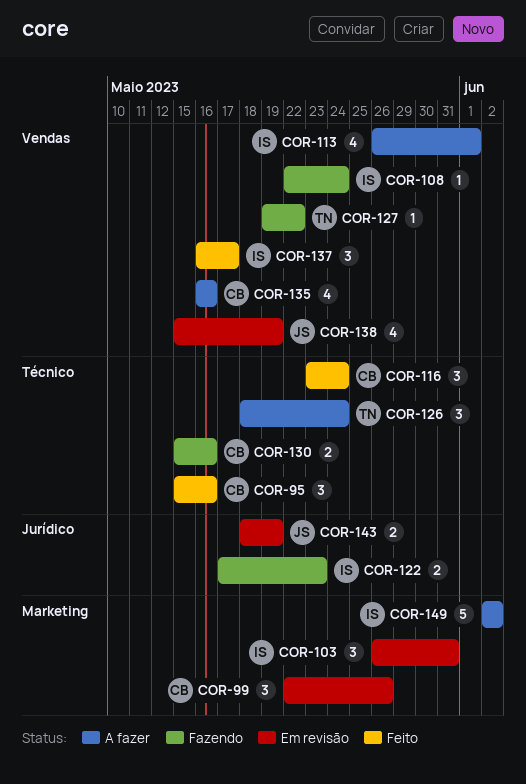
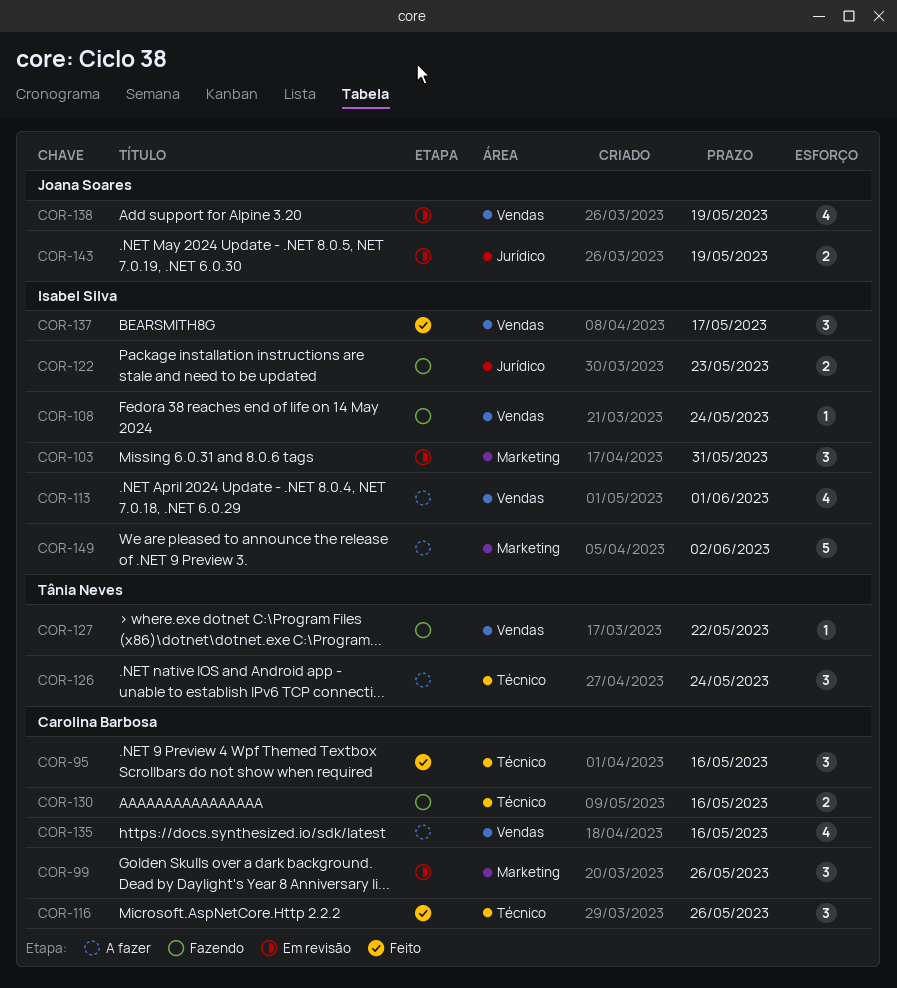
COR-116, due: May 24 -> May 26

